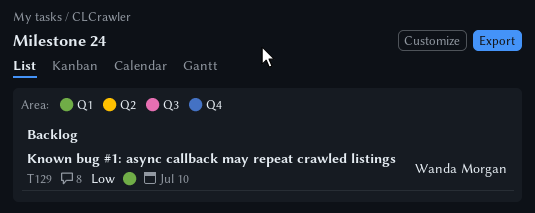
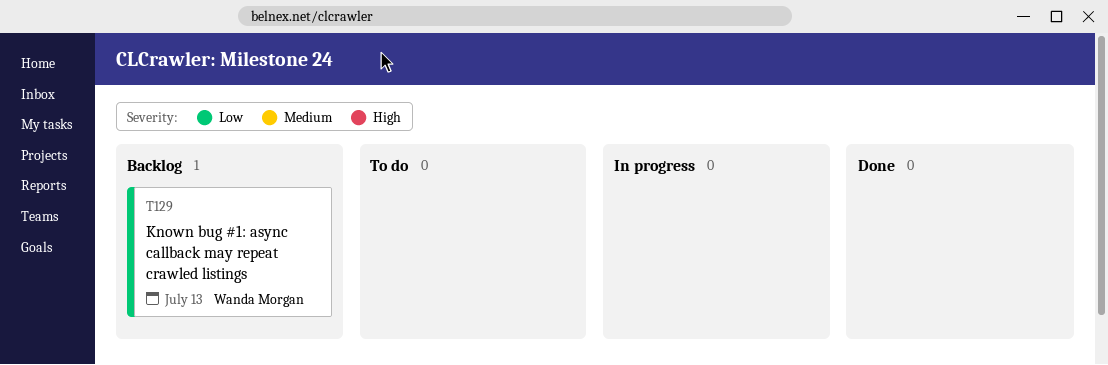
T129, due: Jul 10 -> Jul 13

